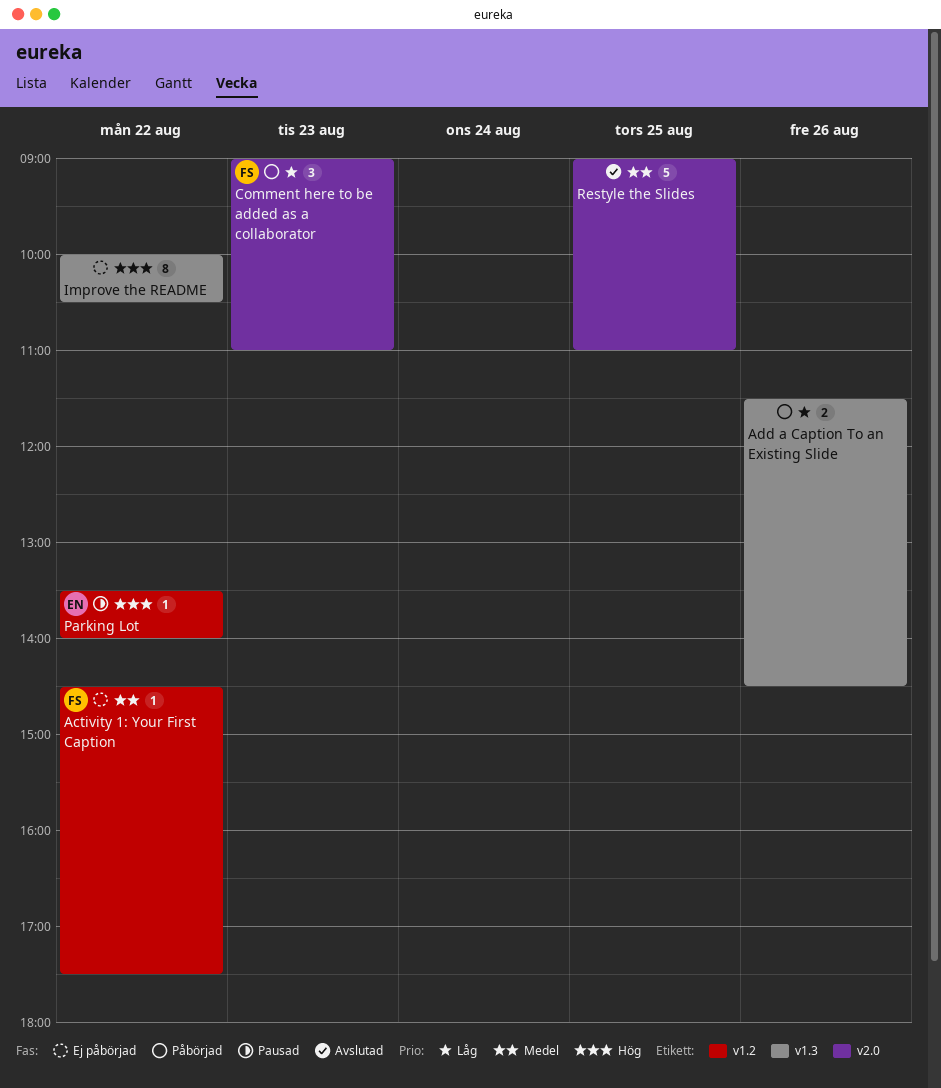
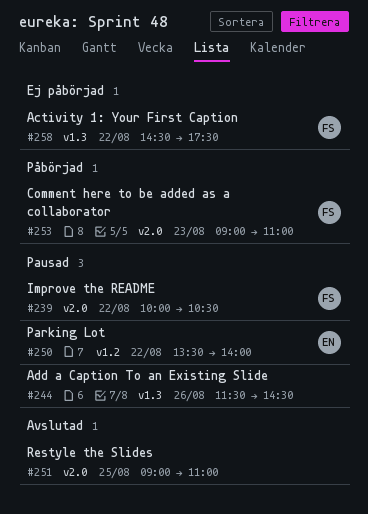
Activity 1: Your First Caption, label: v1.2 -> v1.3
Add a Caption To an Existing Slide, status: Påbörjad -> Pausad
Improve the README, status: Ej påbörjad -> Pausad
Improve the README, owner: none -> FS
Improve the README, label: v1.3 -> v2.0

